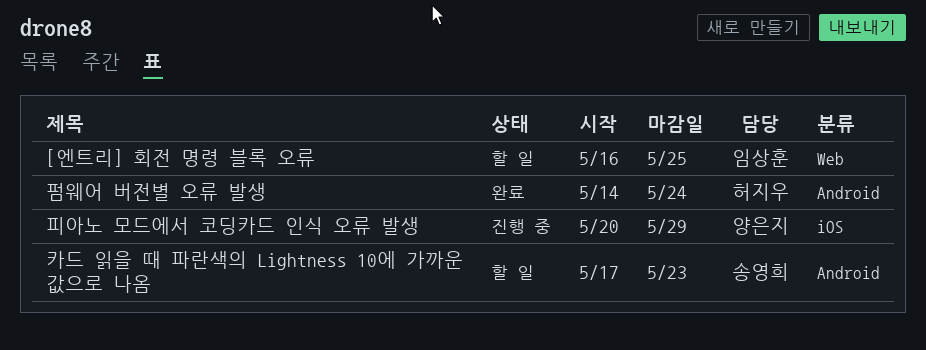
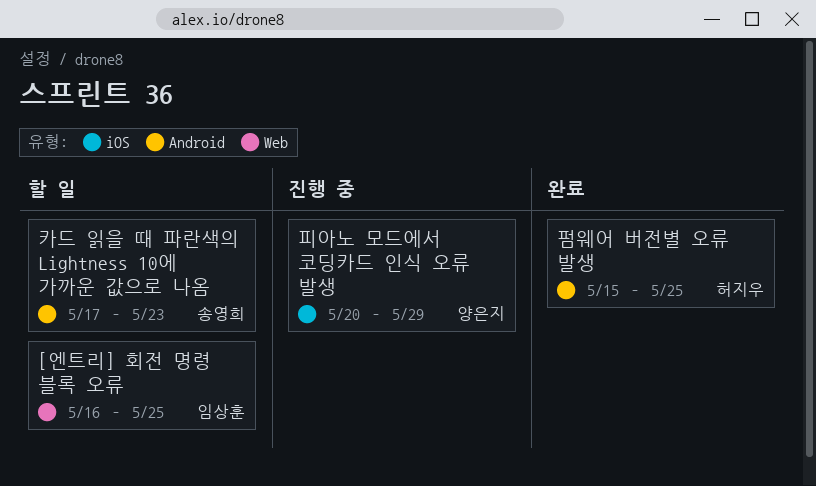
펌웨어 버전별 오류 발생, start: May 14 -> May 15
펌웨어 버전별 오류 발생, due: May 24 -> May 25

